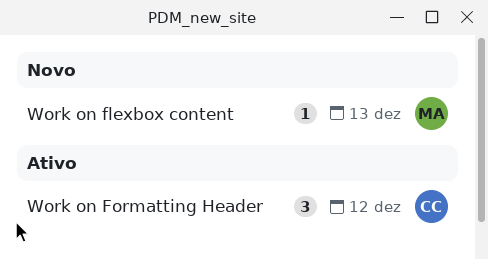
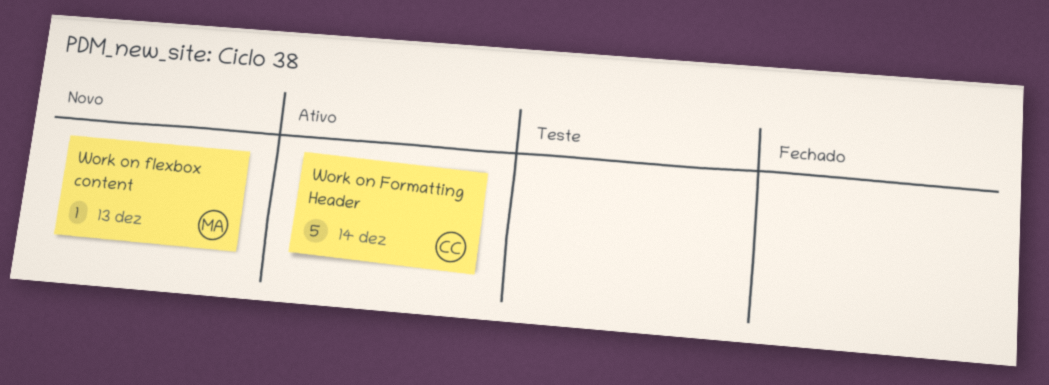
Work on Formatting Header, estimate: 3 -> 5
Work on Formatting Header, due: Dec 12 -> Dec 14

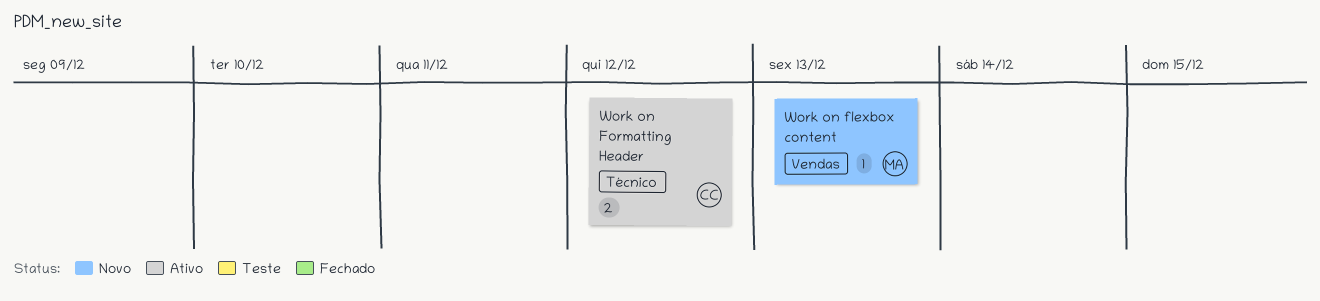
Work on Formatting Header, estimate: 5 -> 2
Work on Formatting Header, due: Dec 14 -> Dec 12

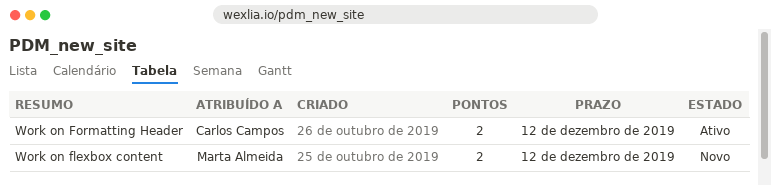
Work on flexbox content, estimate: 1 -> 2
Work on flexbox content, due: Dec 13 -> Dec 12

